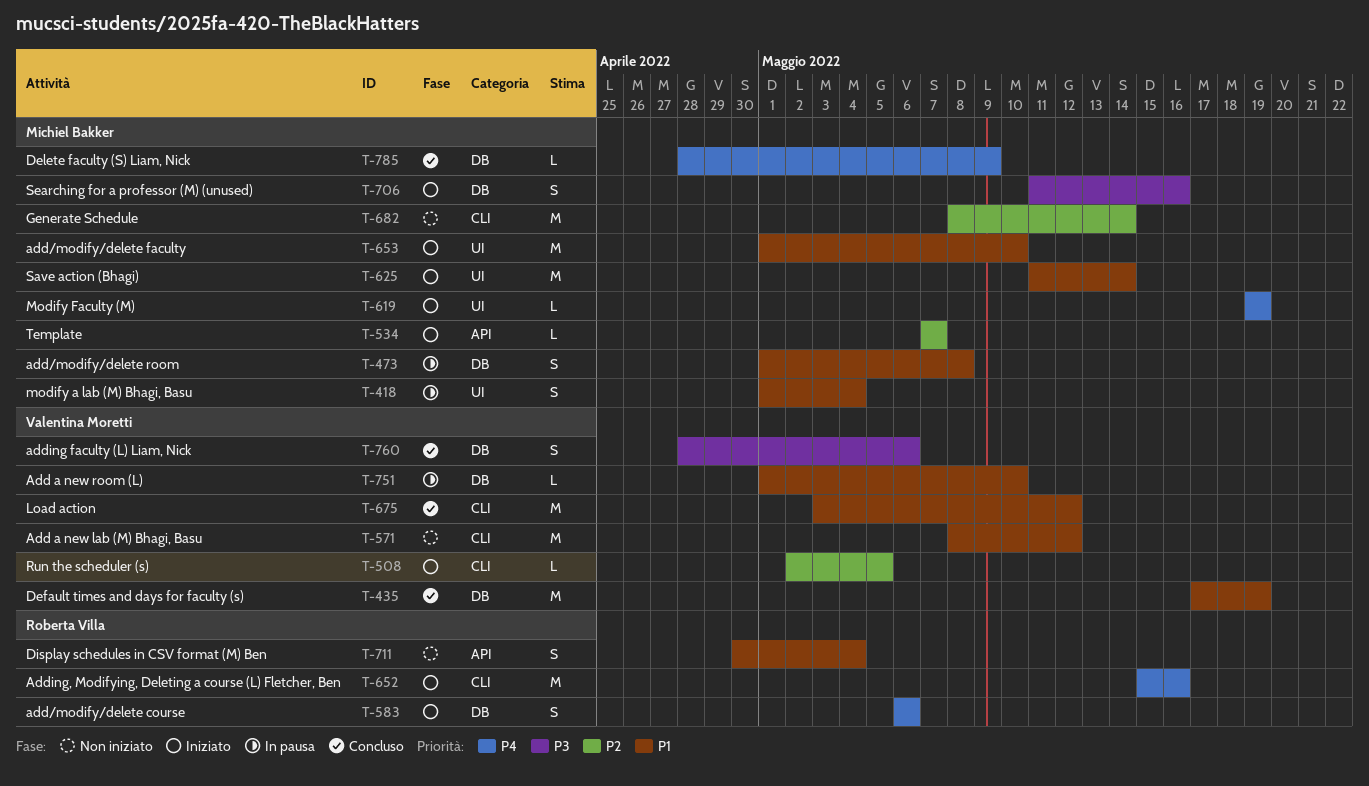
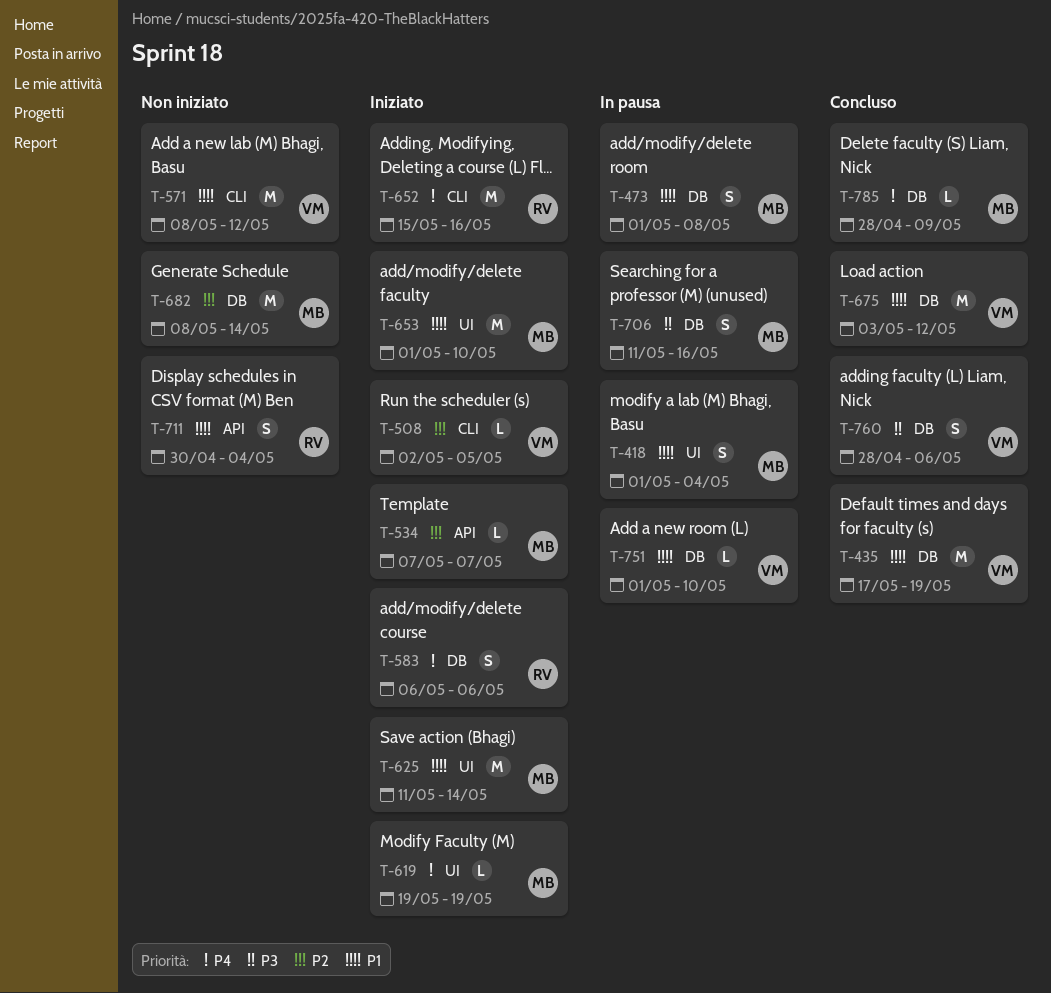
T-675, label: CLI -> DB
T-682, label: CLI -> DB
T-706, status: Iniziato -> In pausa

